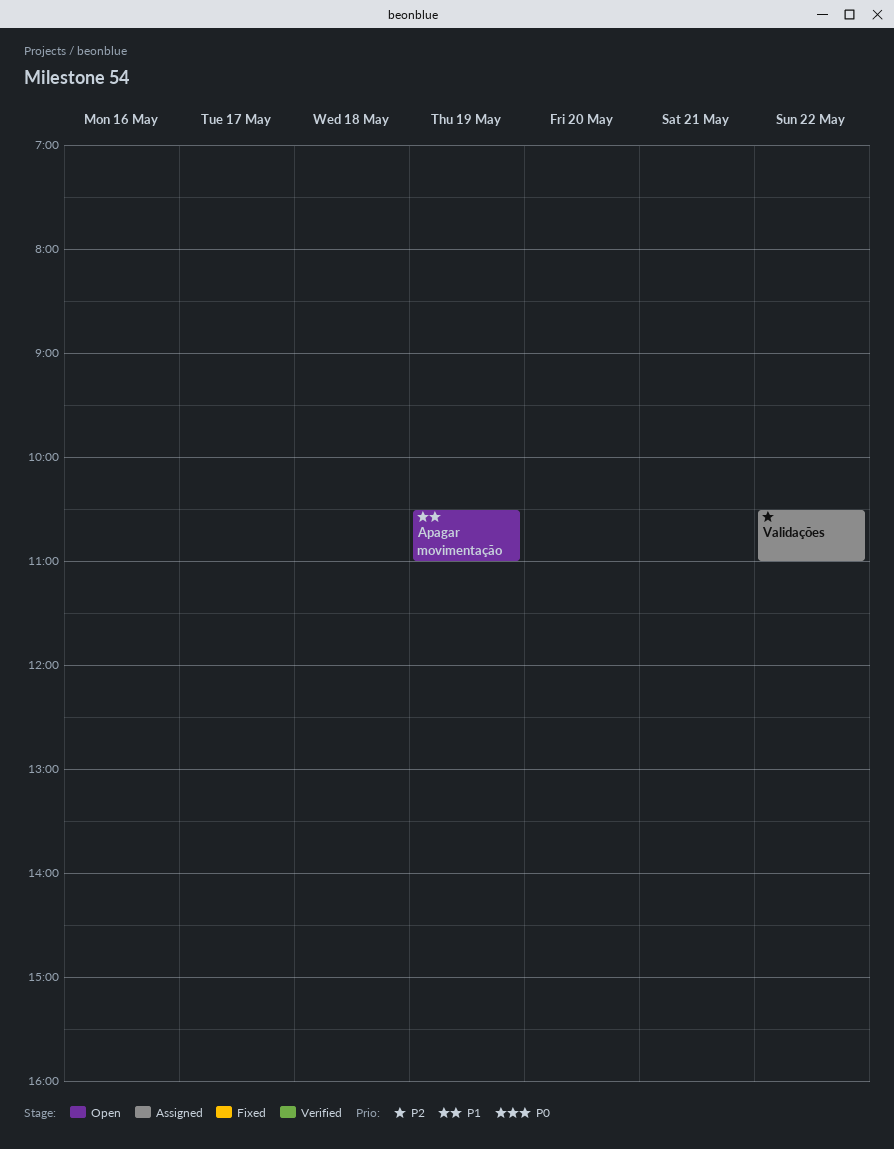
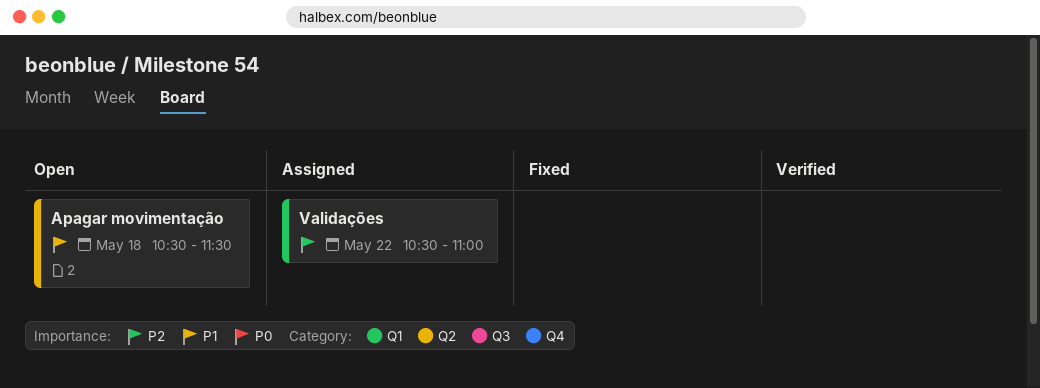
Apagar movimentação, day: May 19 -> May 18
Apagar movimentação, ends: 11:00 -> 11:30

